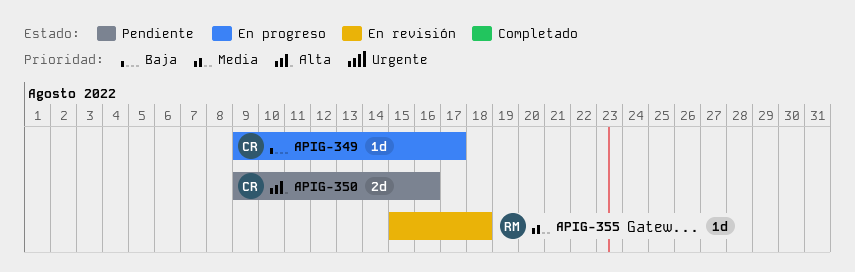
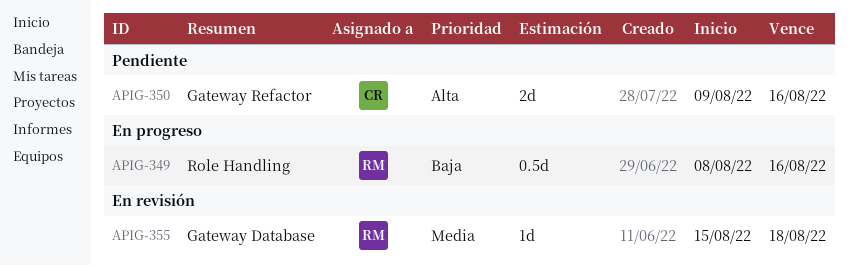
APIG-349, owner: CR -> RM
APIG-349, estimate: 1d -> 0.5d
APIG-349, start: Aug 9 -> Aug 8
APIG-349, due: Aug 17 -> Aug 16

